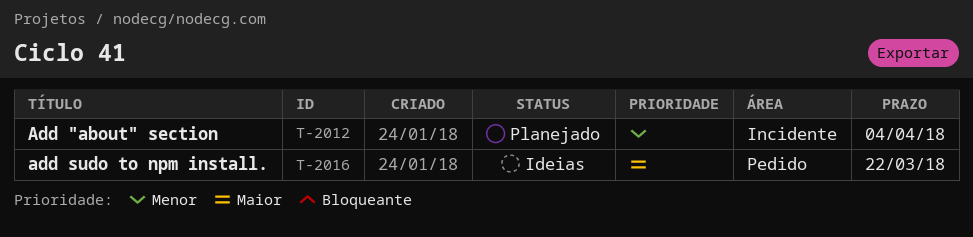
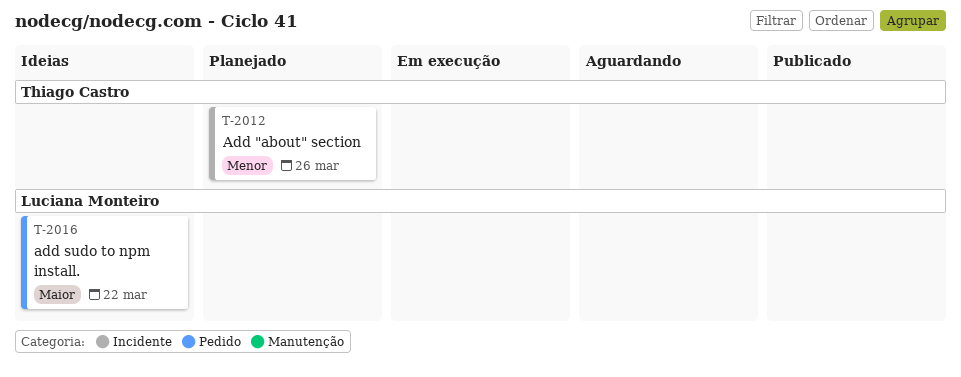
T-2012, due: Apr 4 -> Mar 26

